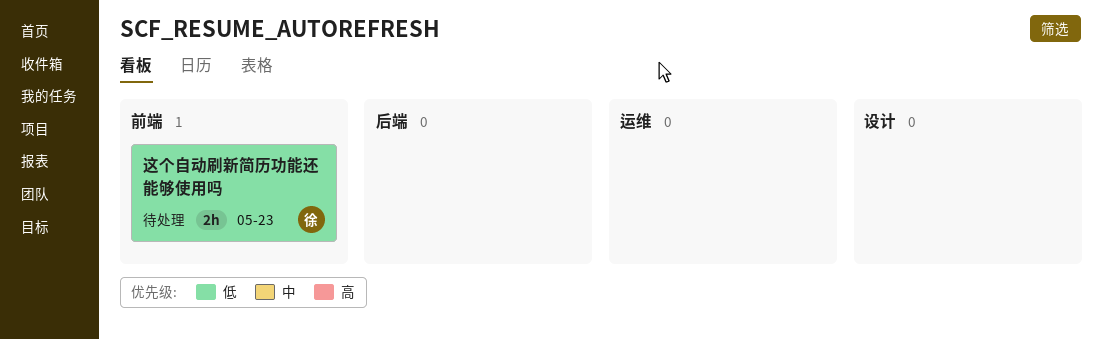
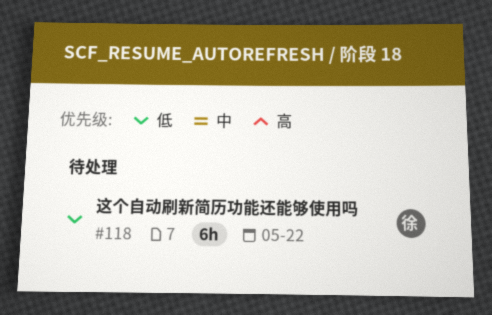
这个自动刷新简历功能还能够使用吗, estimate: 2h -> 6h
这个自动刷新简历功能还能够使用吗, due: May 23 -> May 22

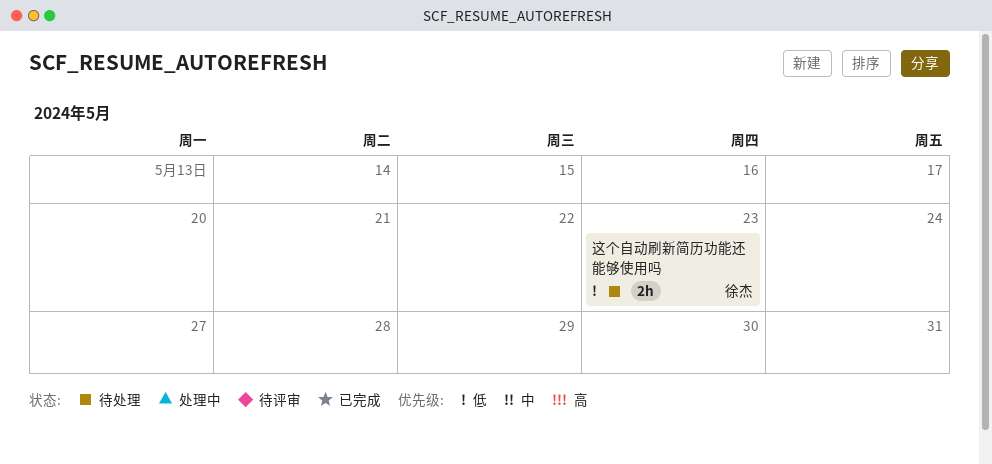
这个自动刷新简历功能还能够使用吗, estimate: 6h -> 2h
这个自动刷新简历功能还能够使用吗, due: May 22 -> May 23

